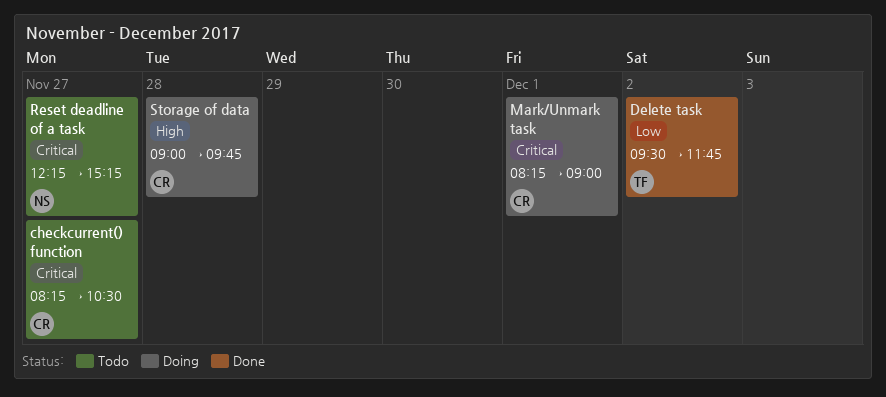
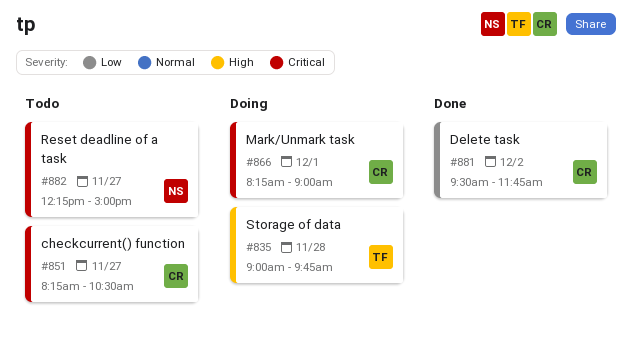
Delete task, owner: TF -> CR
Reset deadline of a task, ends: 15:15 -> 15:00
Storage of data, owner: CR -> TF

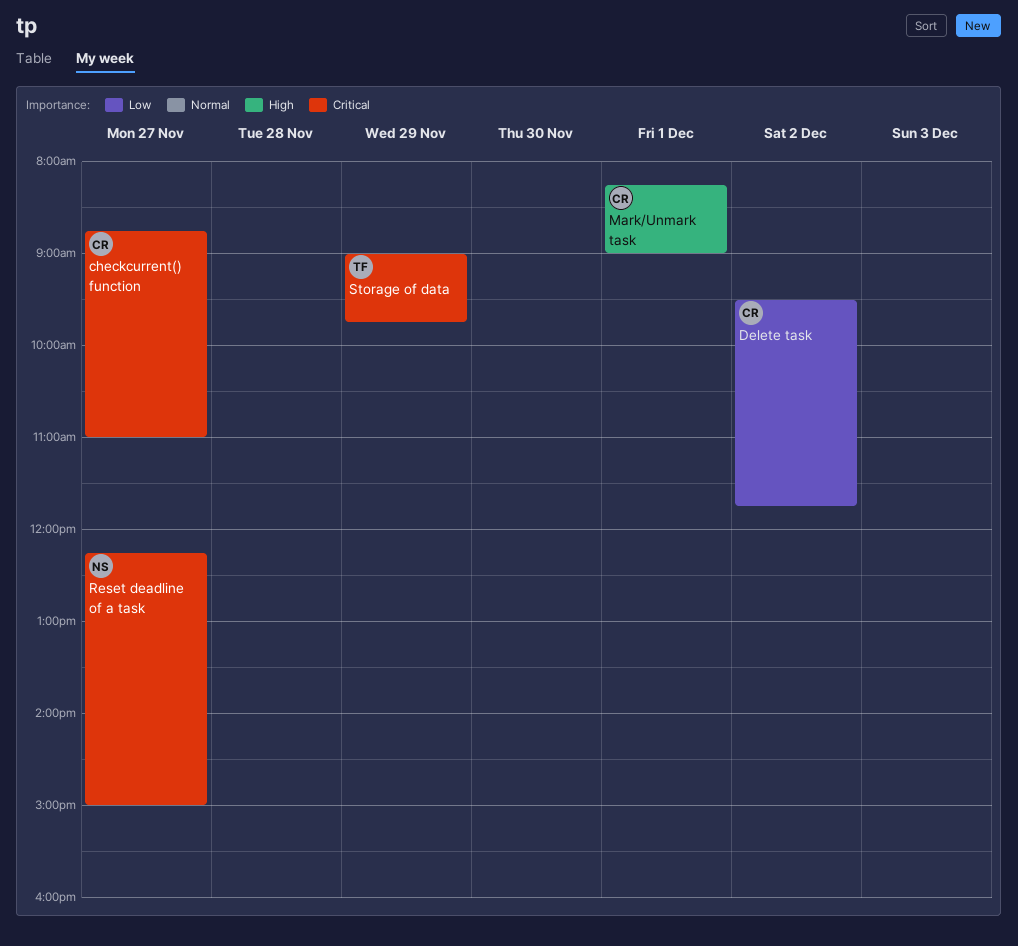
checkcurrent() function, begins: 08:15 -> 08:45
checkcurrent() function, ends: 10:30 -> 11:00
Mark/Unmark task, priority: Critical -> High
Storage of data, priority: High -> Critical
Storage of data, day: Nov 28 -> Nov 29

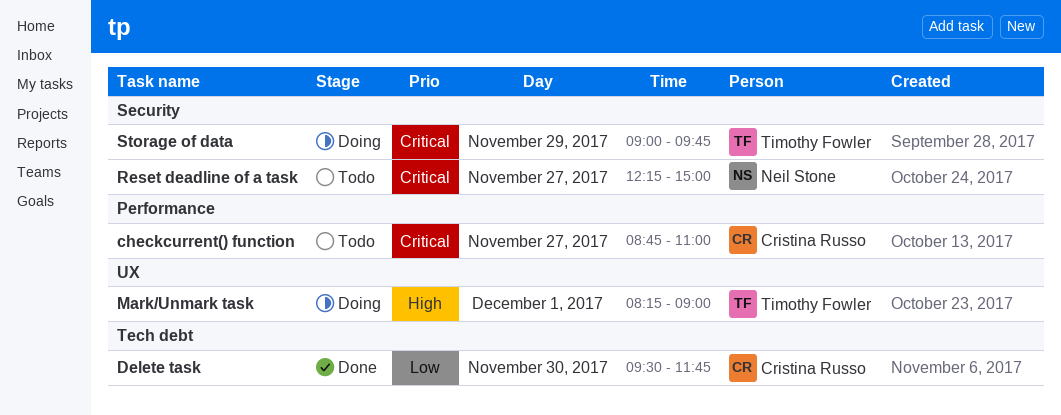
Delete task, day: Dec 2 -> Nov 30
Mark/Unmark task, owner: Cristina Russo -> Timothy Fowler

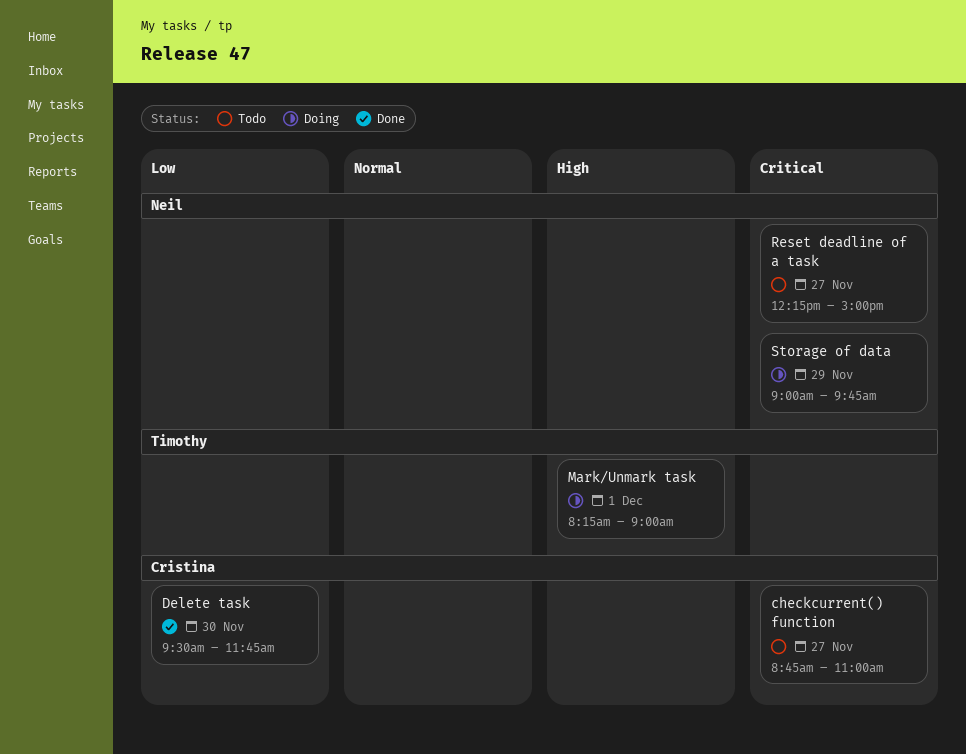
Storage of data, owner: Timothy Fowler -> Neil Stone

